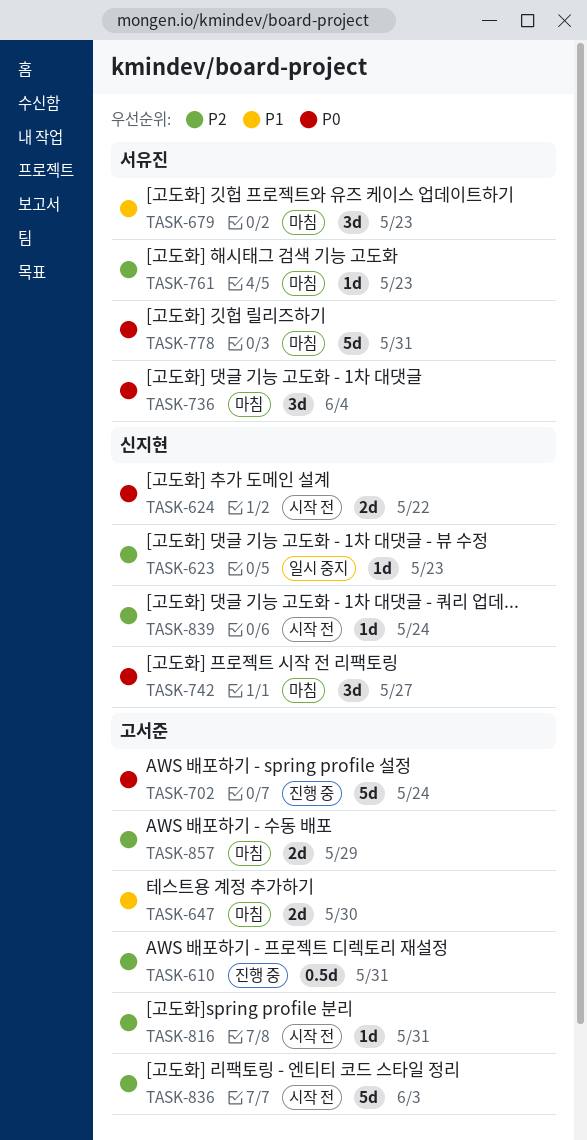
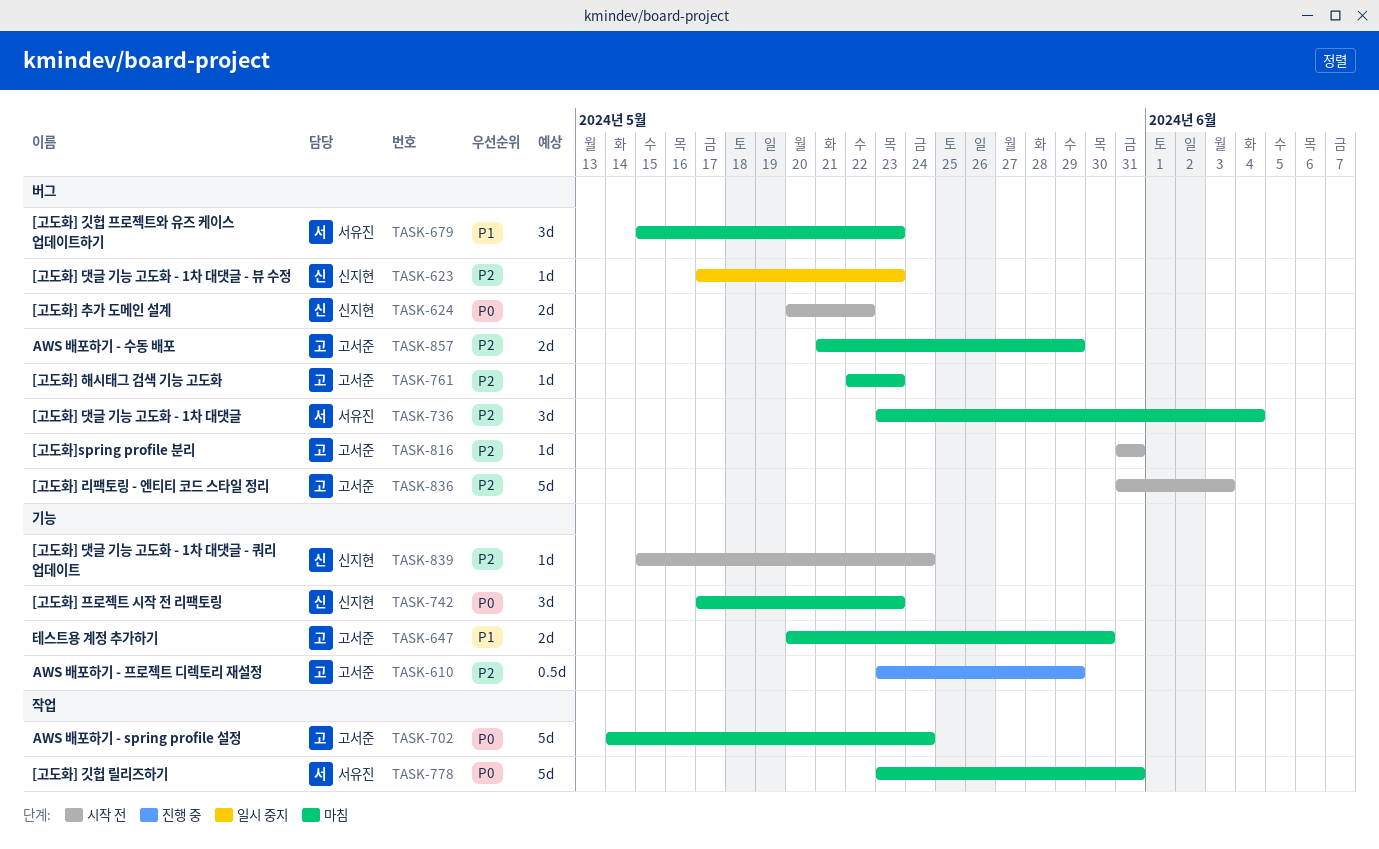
TASK-610, due: May 31 -> May 29
TASK-702, status: 진행 중 -> 마침
TASK-736, priority: P0 -> P2
TASK-742, due: May 27 -> May 23
TASK-761, owner: 서유진 -> 고서준

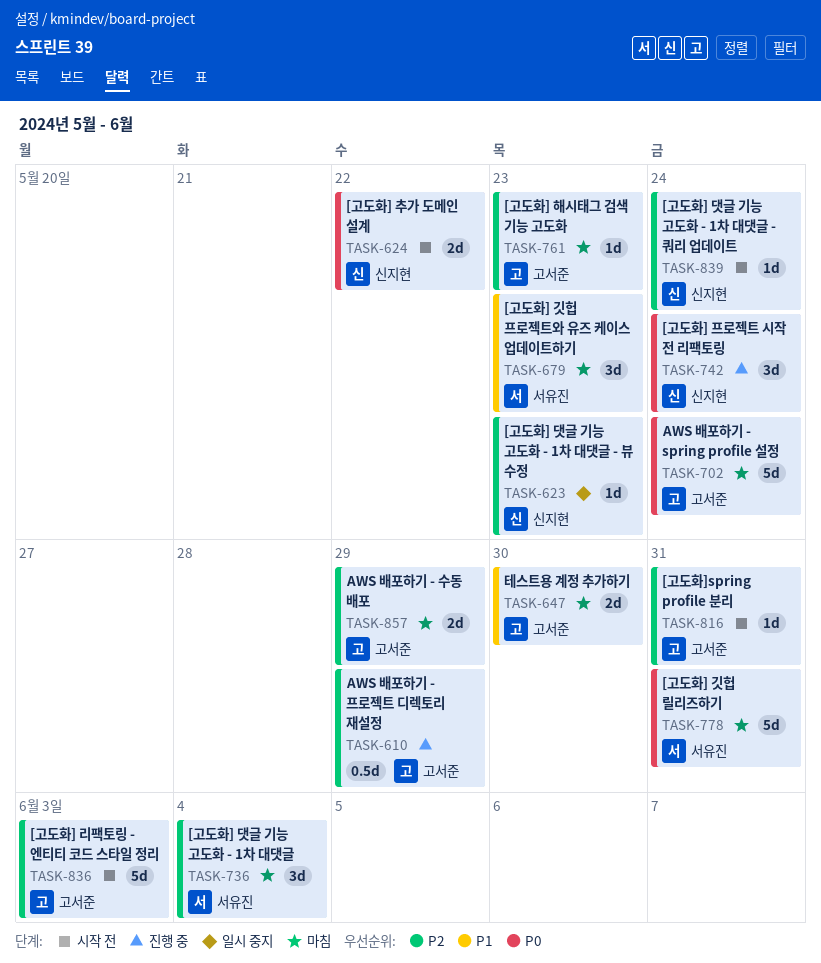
TASK-742, status: 마침 -> 진행 중
TASK-742, due: May 23 -> May 24

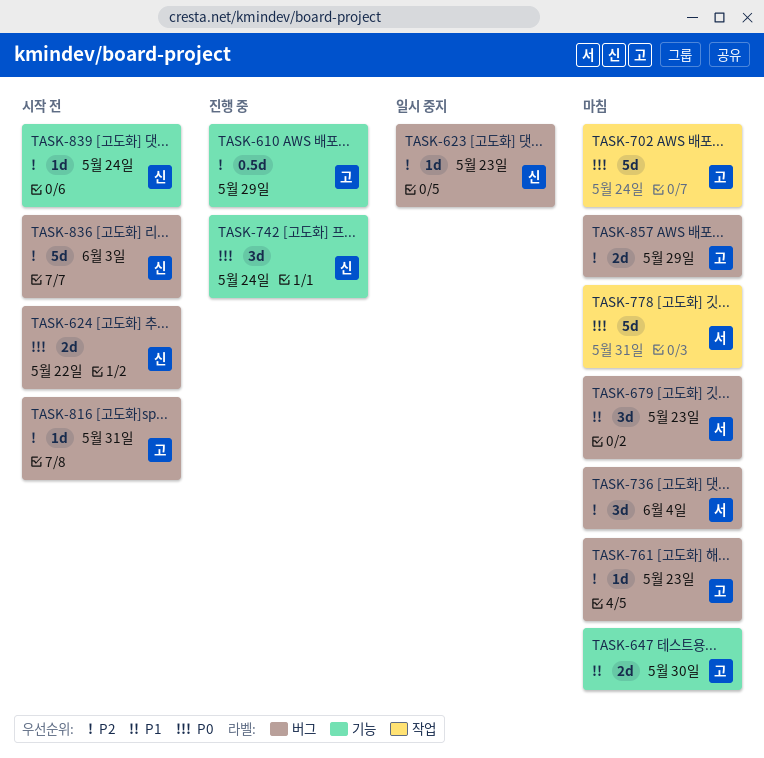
TASK-836, owner: 고서준 -> 신지현

